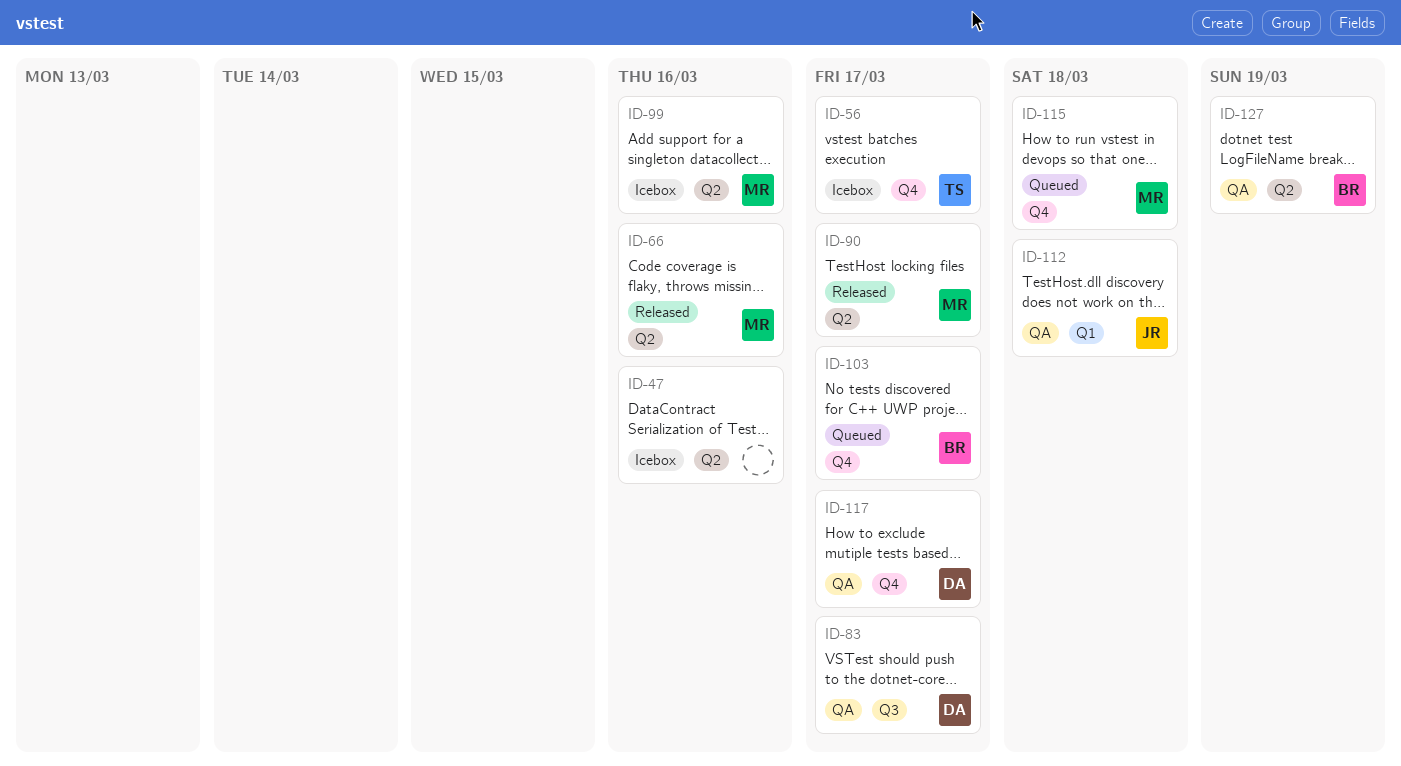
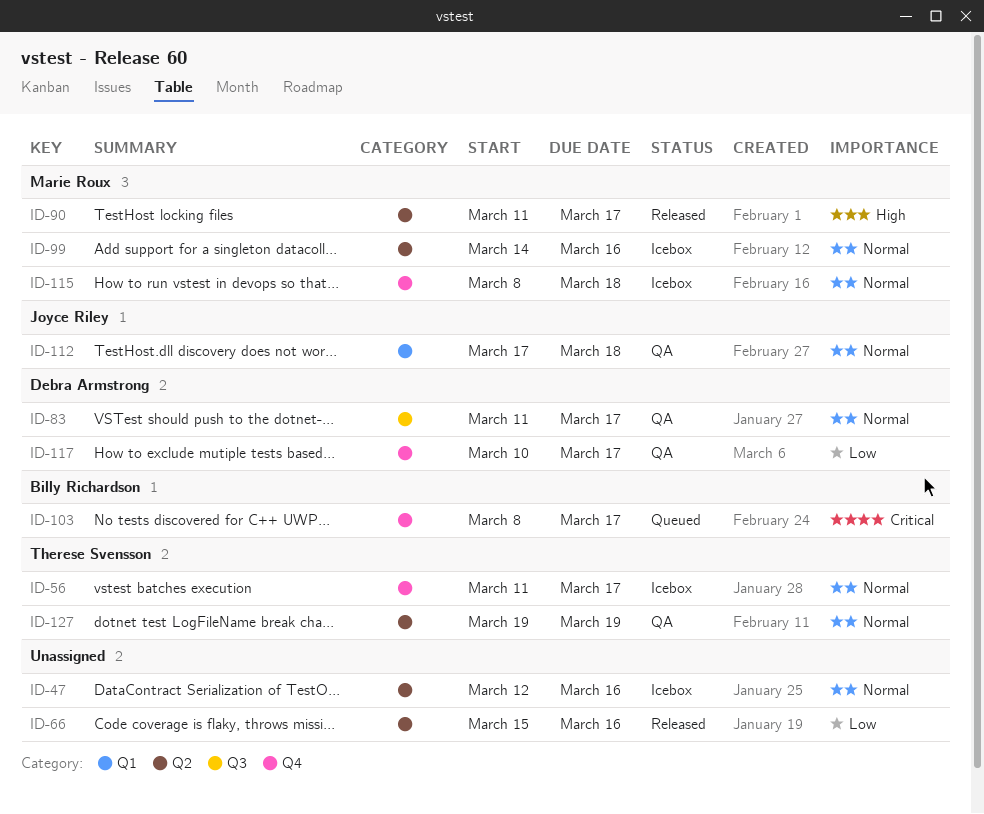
ID-66, owner: Marie Roux -> none
ID-115, status: Queued -> Icebox
ID-127, owner: Billy Richardson -> Therese Svensson

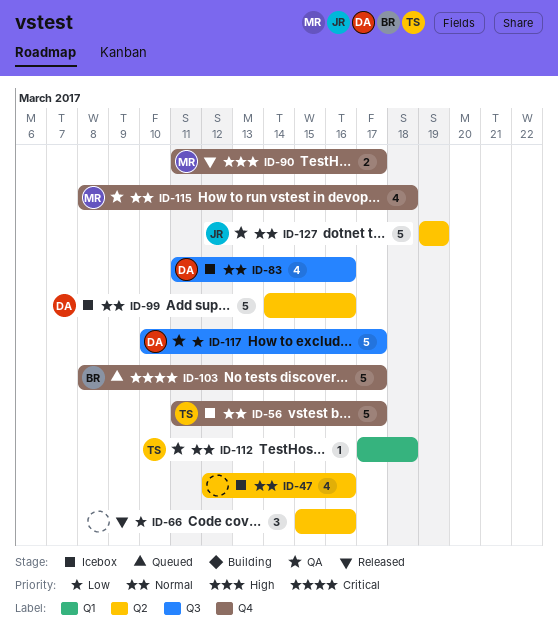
ID-83, status: QA -> Icebox
ID-83, due: Mar 17 -> Mar 16
ID-90, label: Q2 -> Q4
ID-99, owner: Marie Roux -> Debra Armstrong
ID-112, owner: Joyce Riley -> Therese Svensson
ID-115, status: Icebox -> QA
ID-117, label: Q4 -> Q3
ID-127, owner: Therese Svensson -> Joyce Riley

